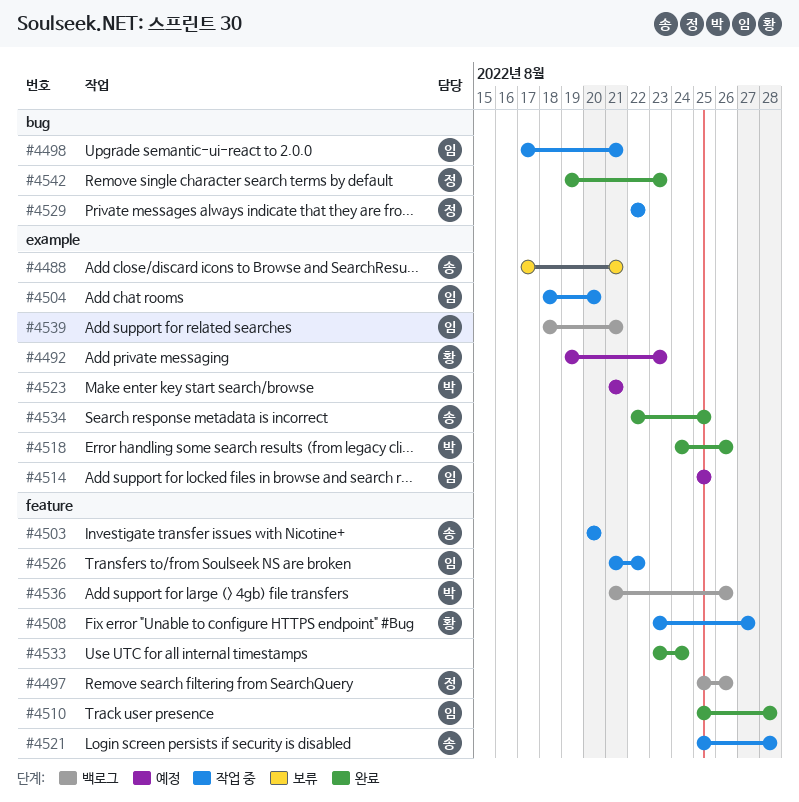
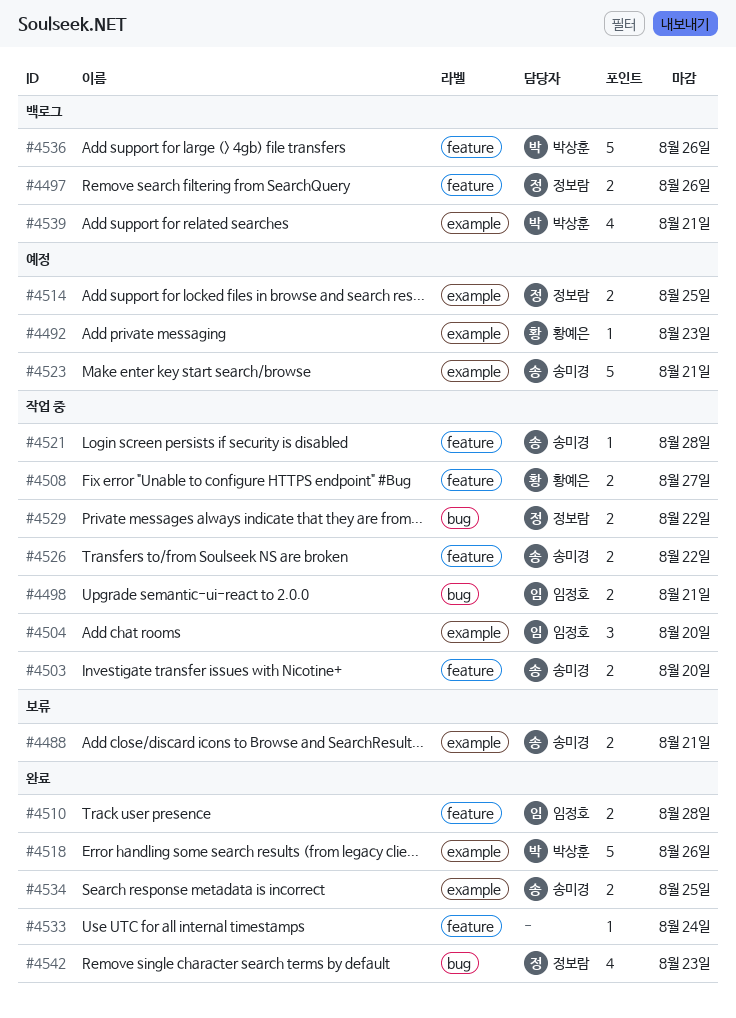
#4514, owner: 임정호 -> 정보람
#4523, owner: 박상훈 -> 송미경
#4526, owner: 임정호 -> 송미경
#4539, owner: 임정호 -> 박상훈

